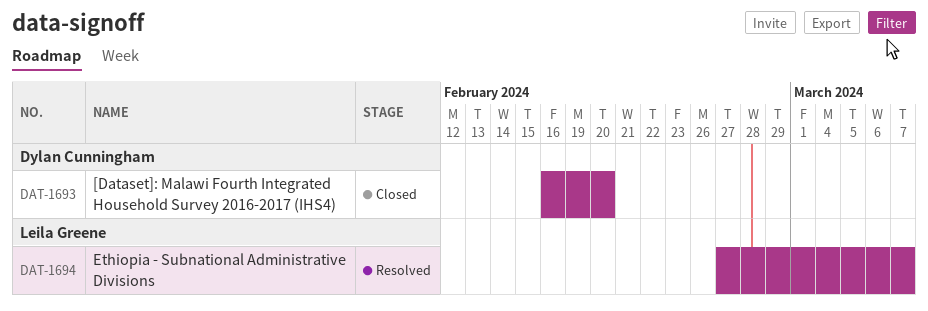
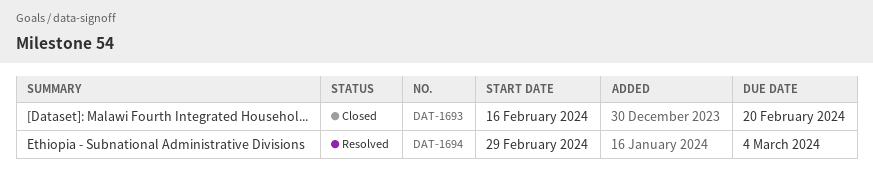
DAT-1694, start: Feb 27 -> Feb 29
DAT-1694, due: Mar 7 -> Mar 4

